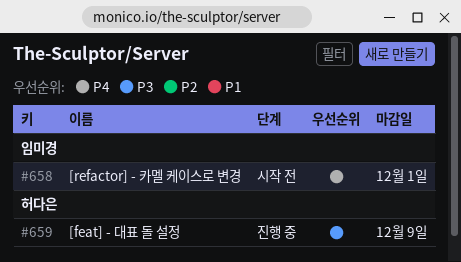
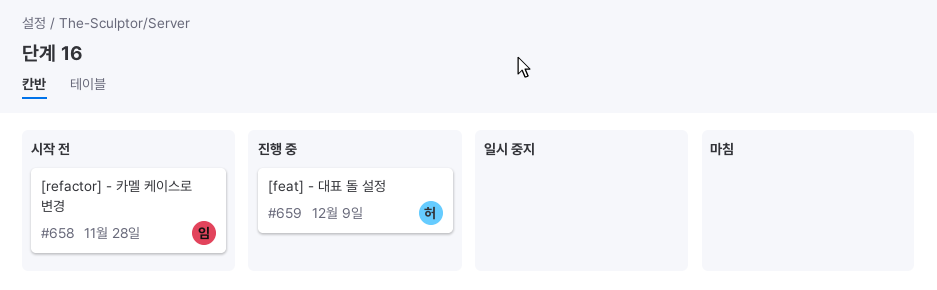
#658, due: Dec 1 -> Nov 28

